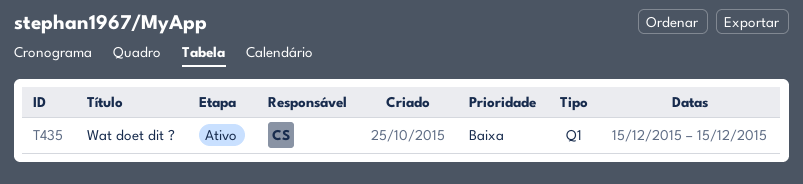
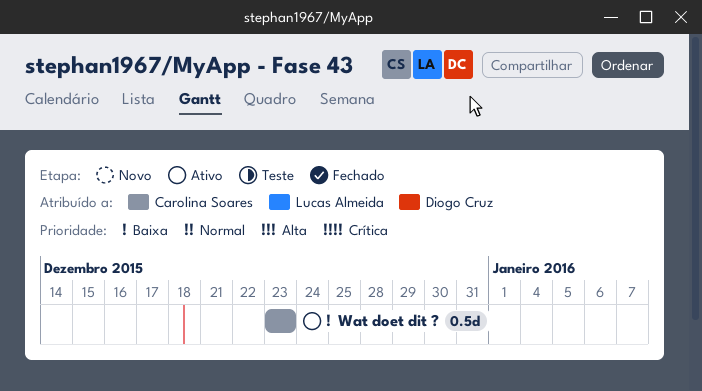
Wat doet dit ?, start: Dec 15 -> Dec 23
Wat doet dit ?, due: Dec 15 -> Dec 23

